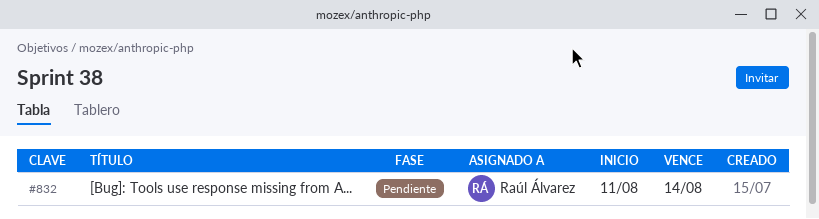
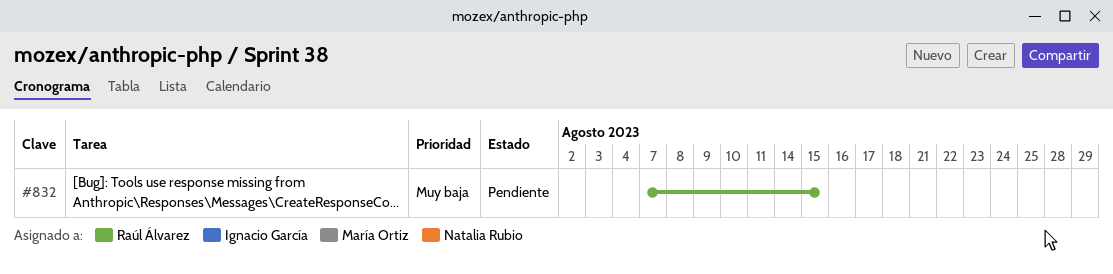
#832, start: Aug 11 -> Aug 7
#832, due: Aug 14 -> Aug 15

